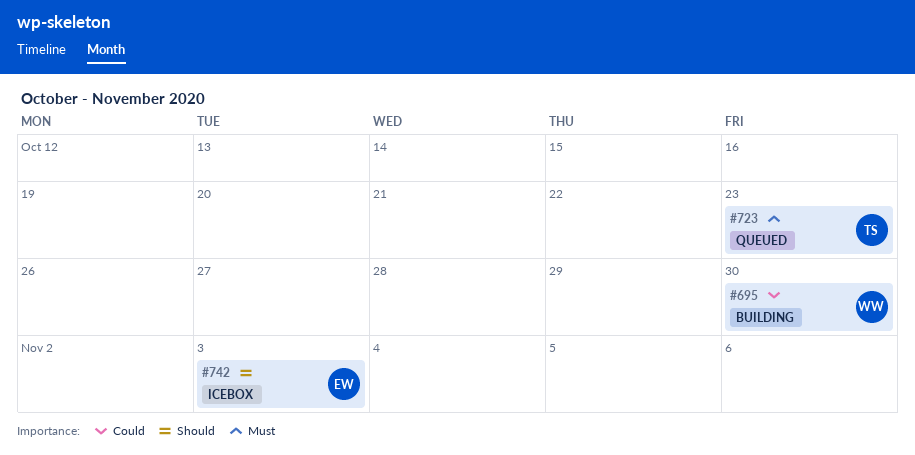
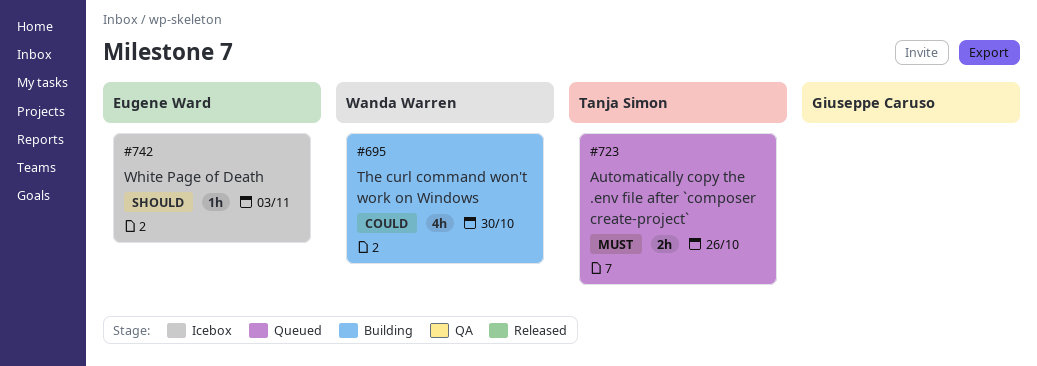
#723, due: Oct 23 -> Oct 26

